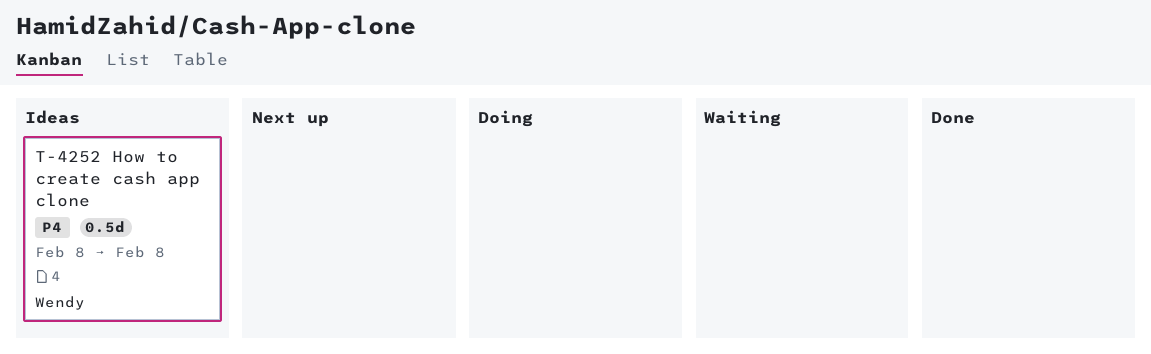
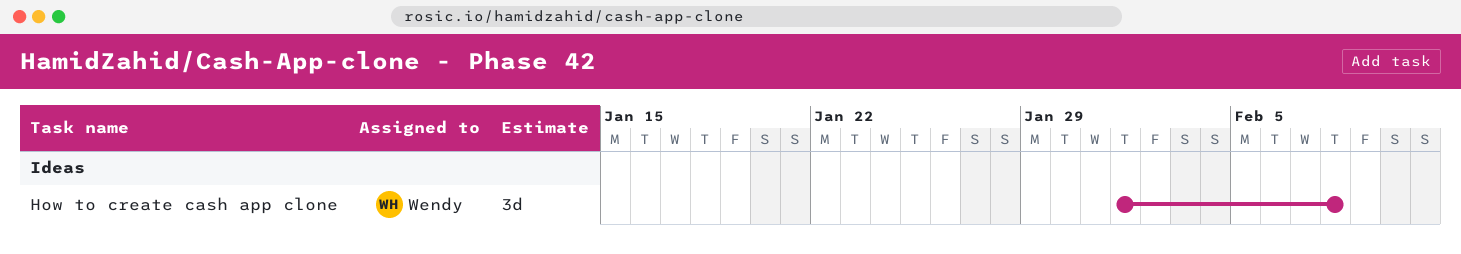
How to create cash app clone, estimate: 0.5d -> 3d
How to create cash app clone, start: Feb 8 -> Feb 1

